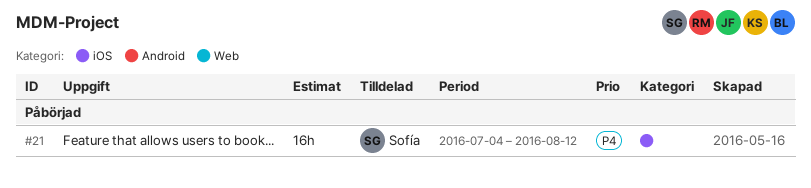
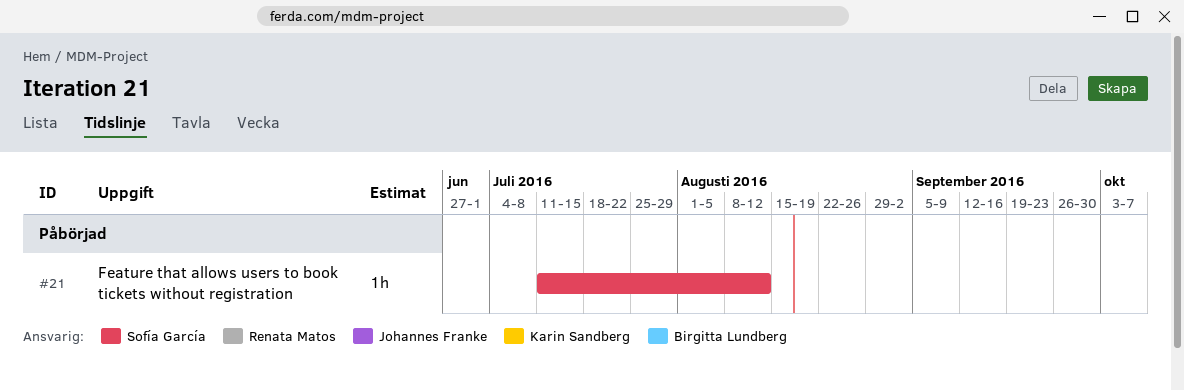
#21, estimate: 16h -> 1h
#21, start: Jul 4 -> Jul 11

